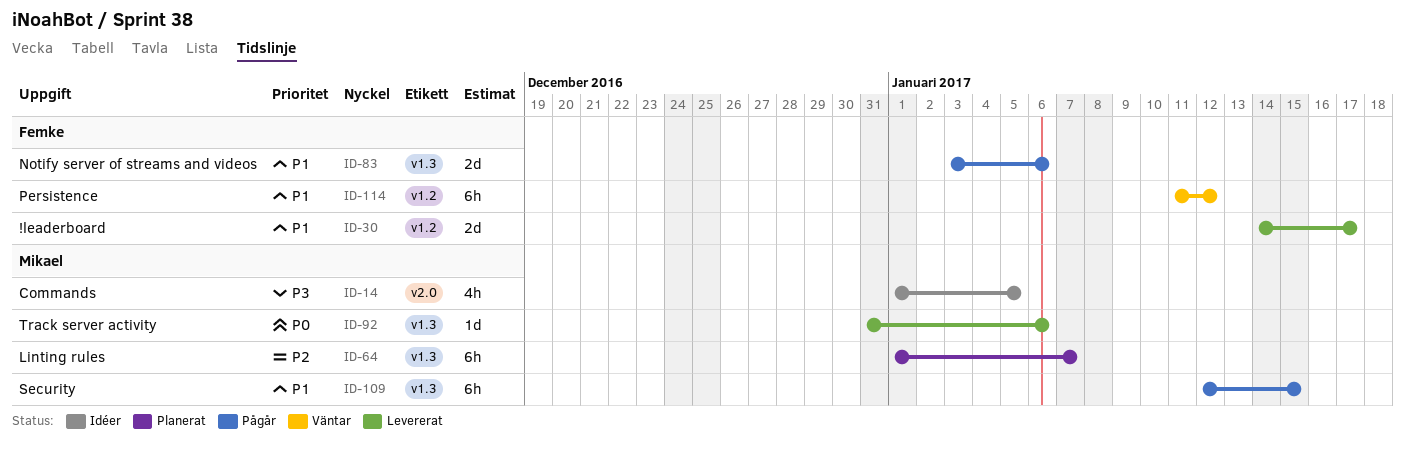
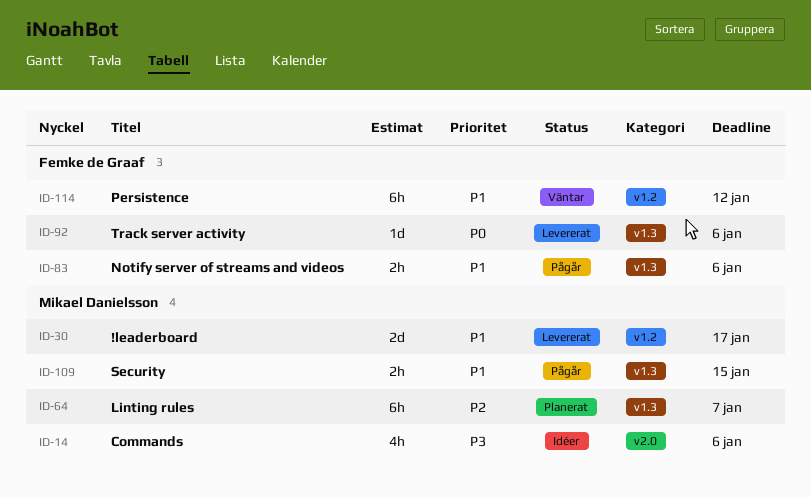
ID-14, due: Jan 5 -> Jan 6
ID-30, owner: Femke de Graaf -> Mikael Danielsson
ID-83, estimate: 2d -> 2h
ID-92, owner: Mikael Danielsson -> Femke de Graaf
ID-109, estimate: 6h -> 2h

